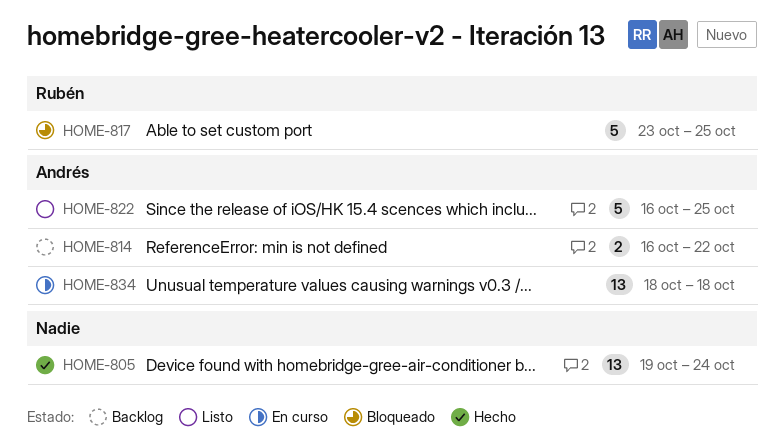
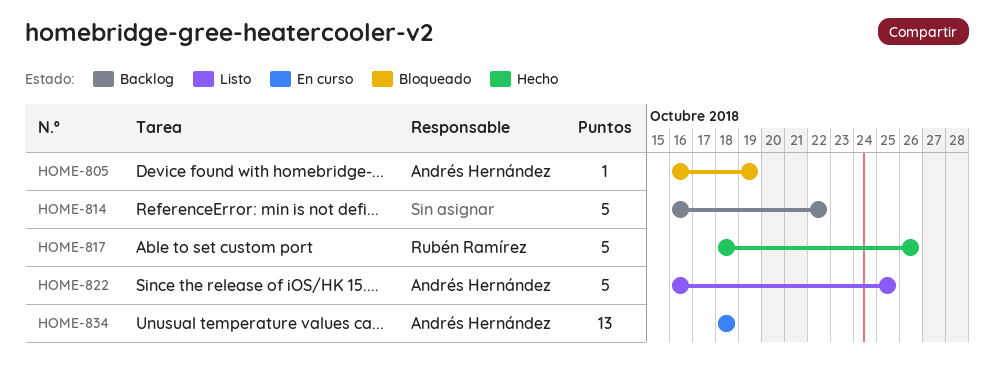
HOME-805, status: Hecho -> Bloqueado
HOME-805, owner: none -> Andrés Hernández
HOME-805, estimate: 13 -> 1
HOME-805, start: Oct 19 -> Oct 16
HOME-805, due: Oct 24 -> Oct 19
HOME-814, owner: Andrés Hernández -> none
HOME-814, estimate: 2 -> 5
HOME-817, status: Bloqueado -> Hecho
HOME-817, start: Oct 23 -> Oct 18
HOME-817, due: Oct 25 -> Oct 26

